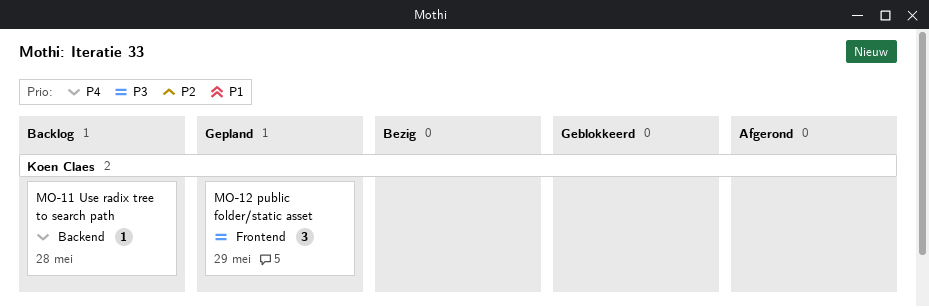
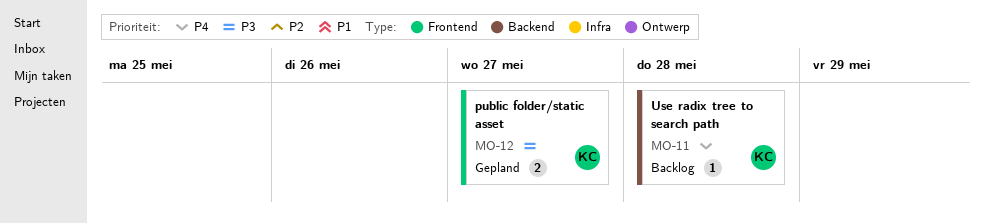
MO-12, estimate: 3 -> 2
MO-12, due: May 29 -> May 27

